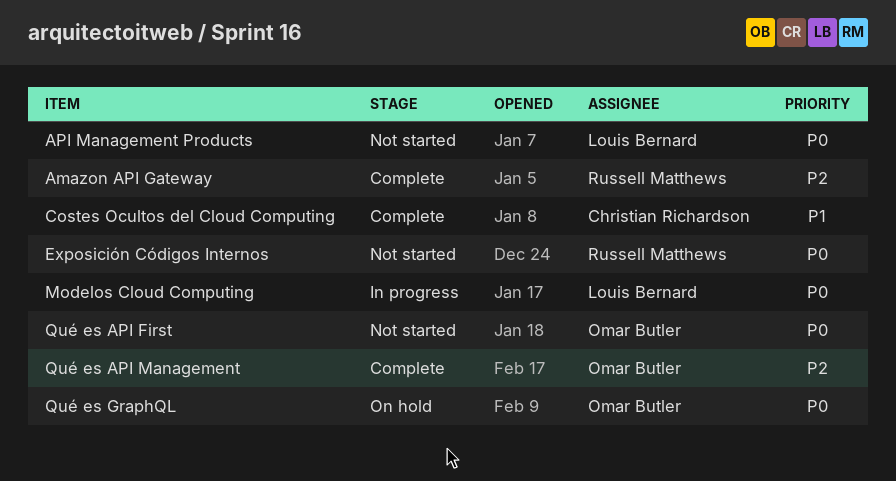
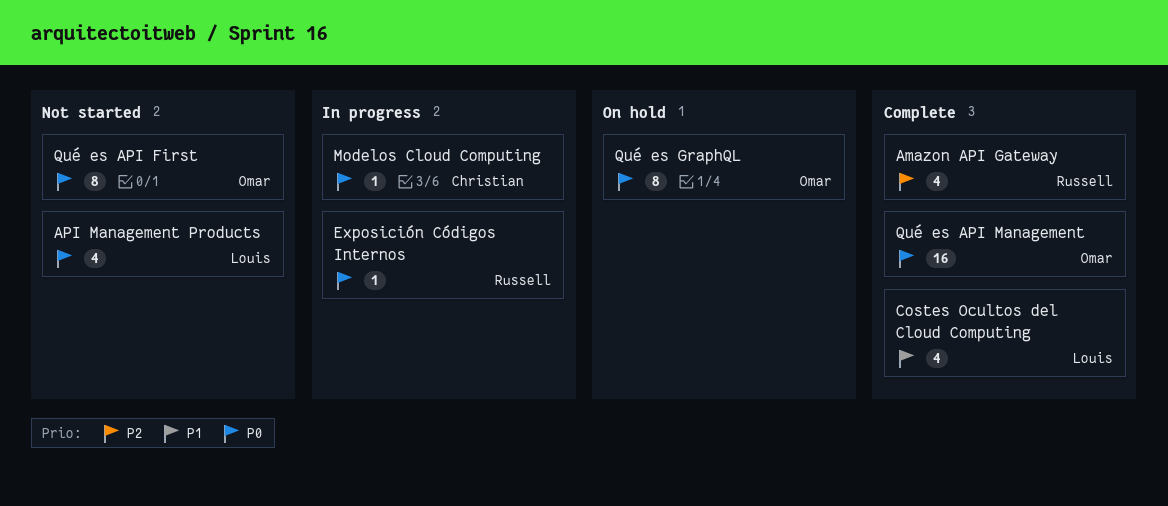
Costes Ocultos del Cloud Computing, owner: Christian Richardson -> Louis Bernard
Exposición Códigos Internos, status: Not started -> In progress
Modelos Cloud Computing, owner: Louis Bernard -> Christian Richardson
Qué es API Management, priority: P2 -> P0

